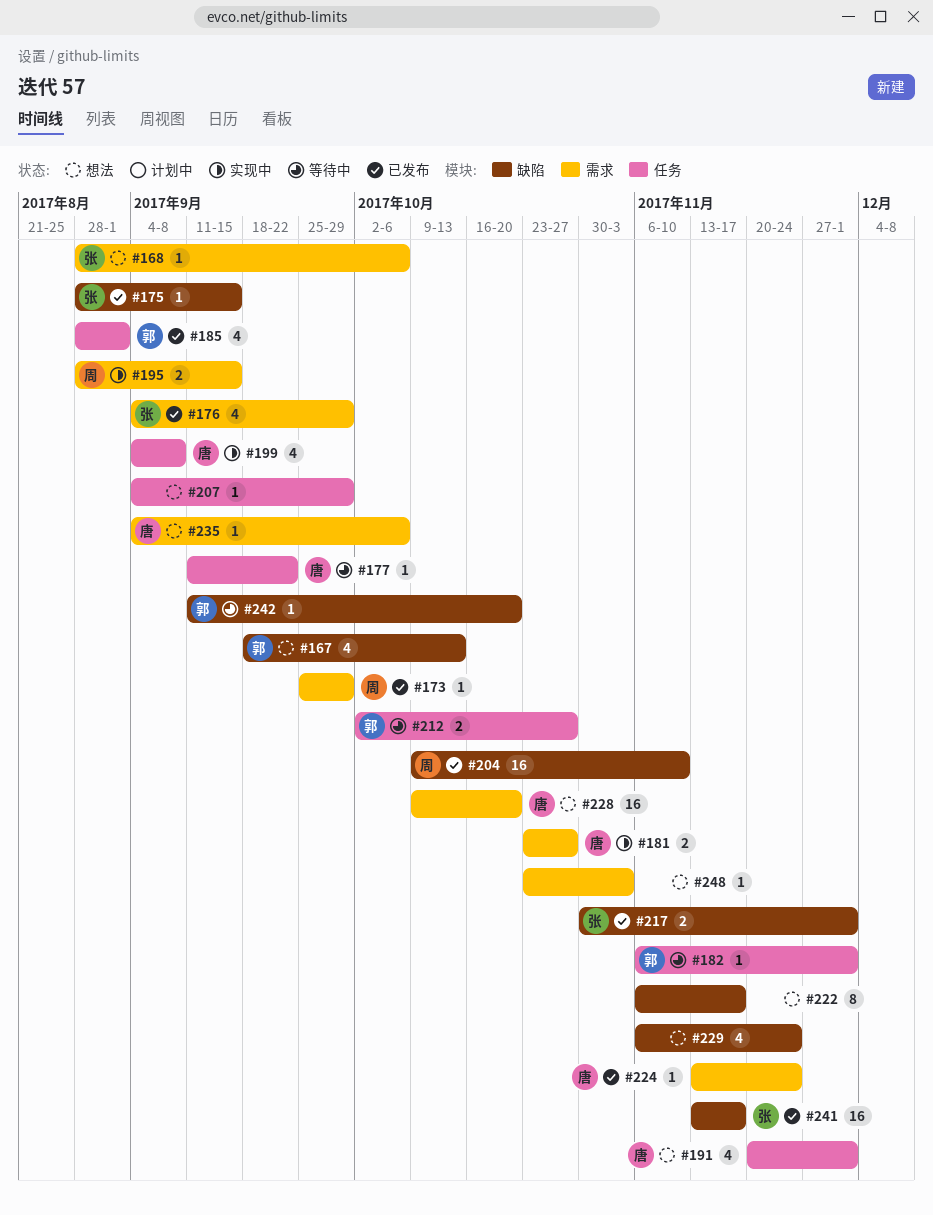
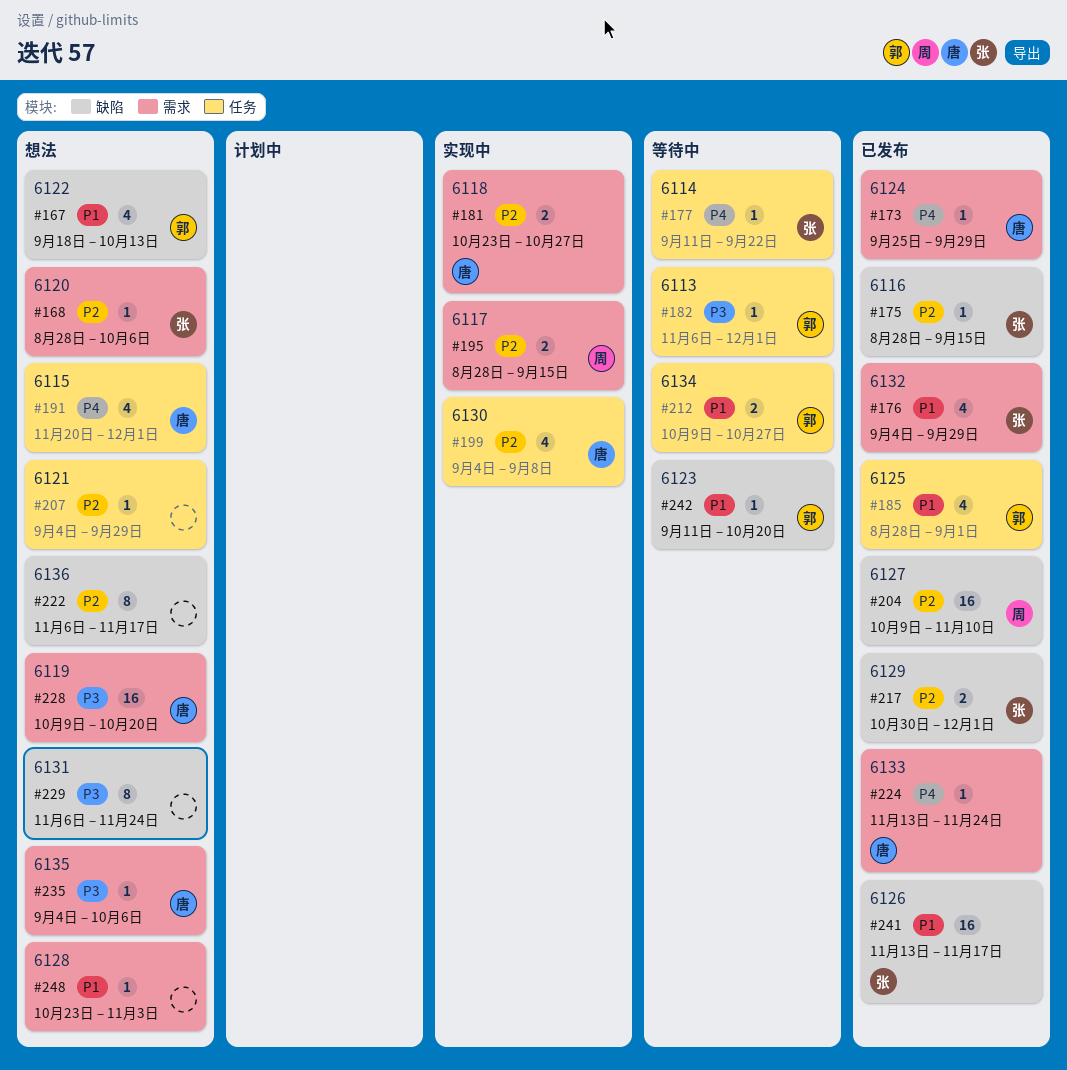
#173, owner: 周 -> 唐
#177, owner: 唐 -> 张
#212, start: Oct 2 -> Oct 9
#229, estimate: 4 -> 8

